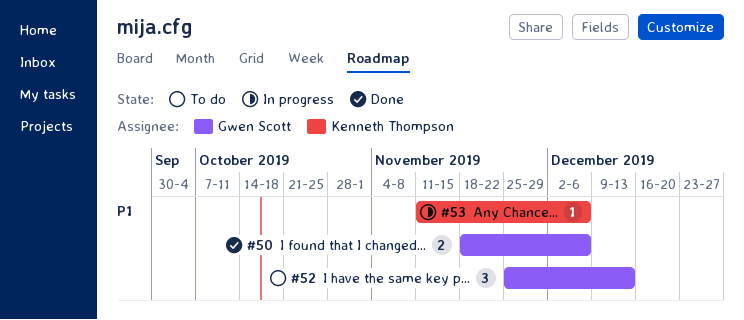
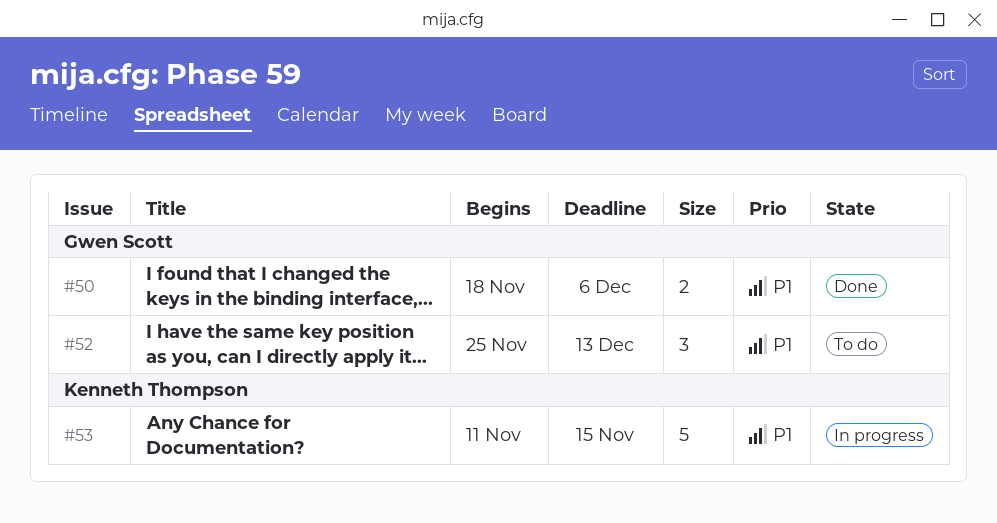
#53, estimate: 1 -> 5
#53, due: Dec 6 -> Nov 15

